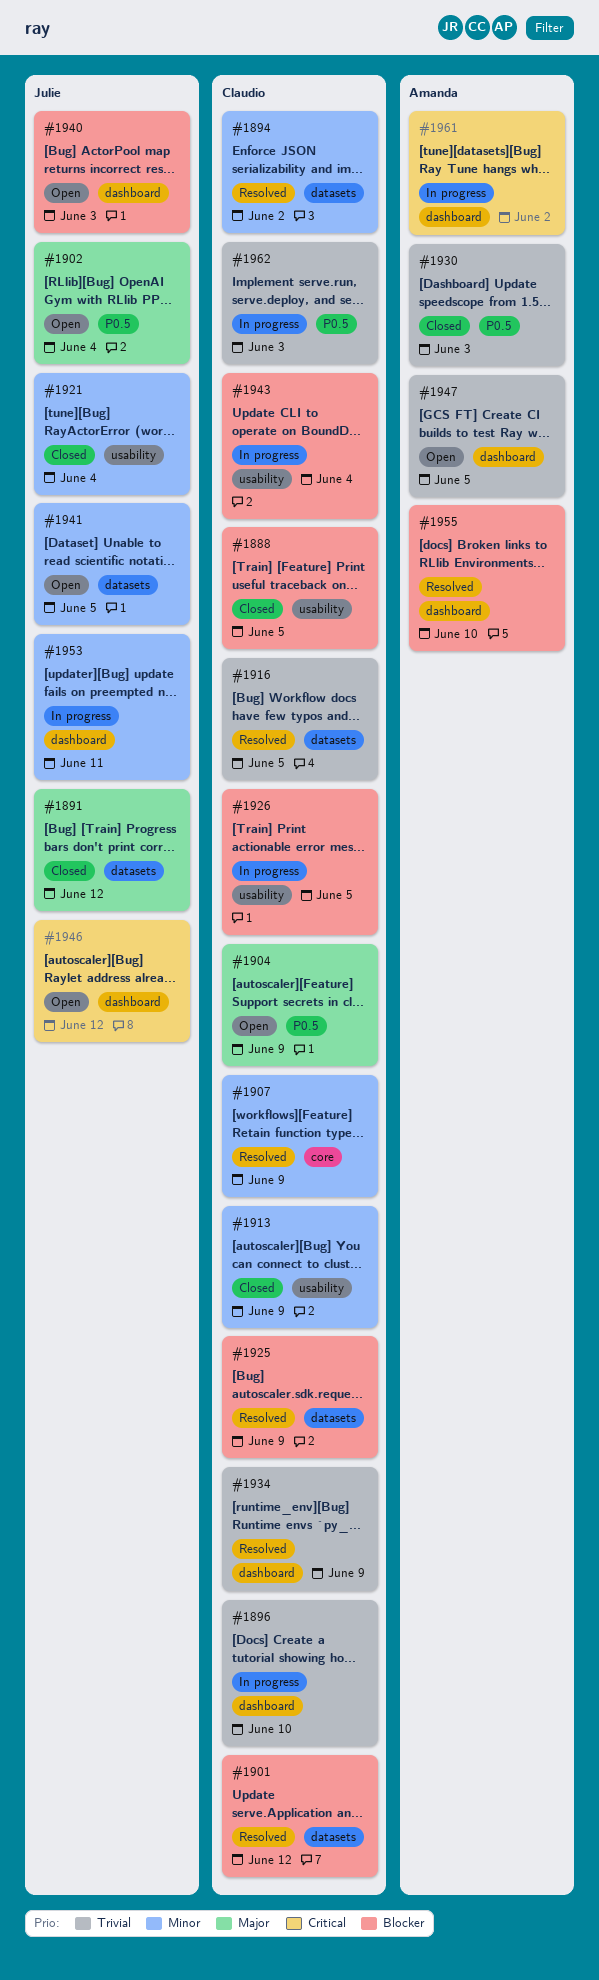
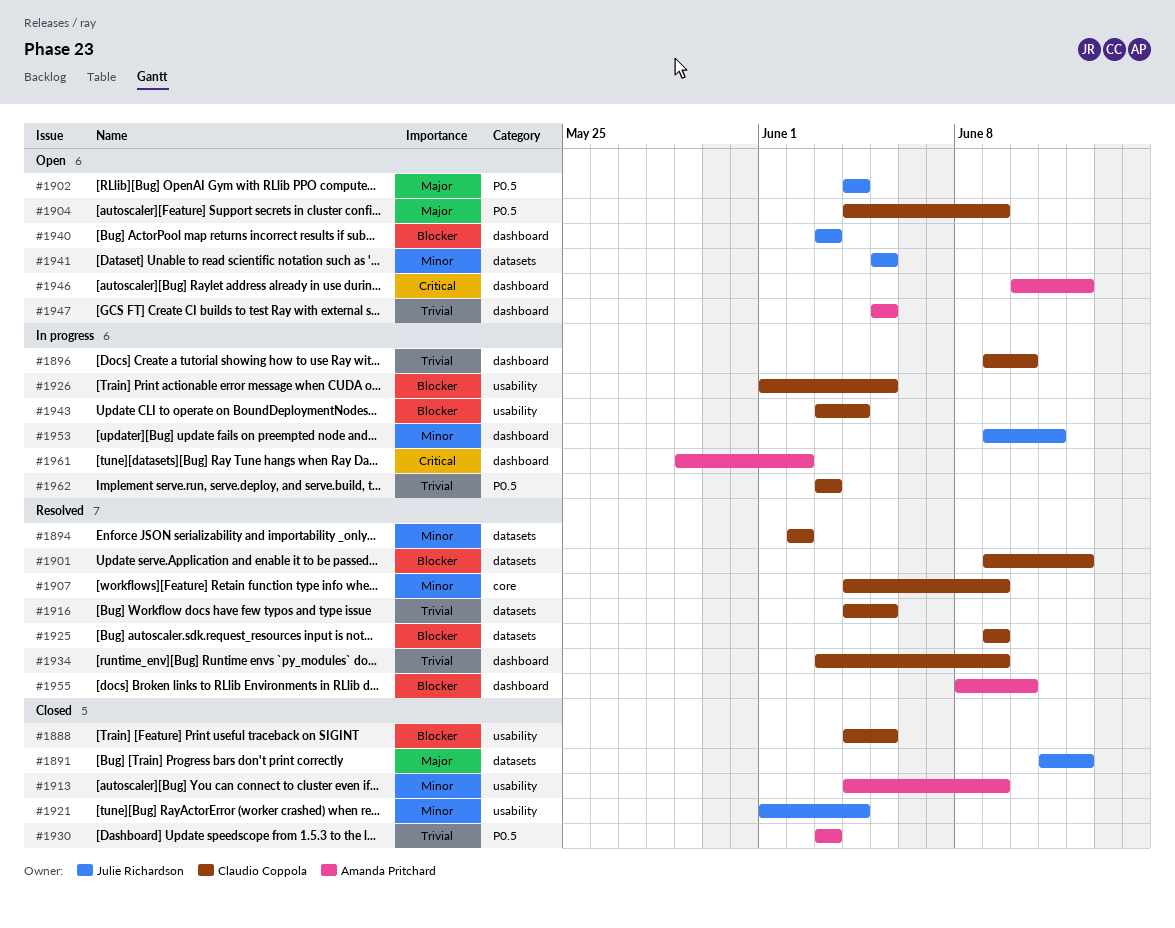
#1913, owner: Claudio Coppola -> Amanda Pritchard
#1946, owner: Julie Richardson -> Amanda Pritchard

